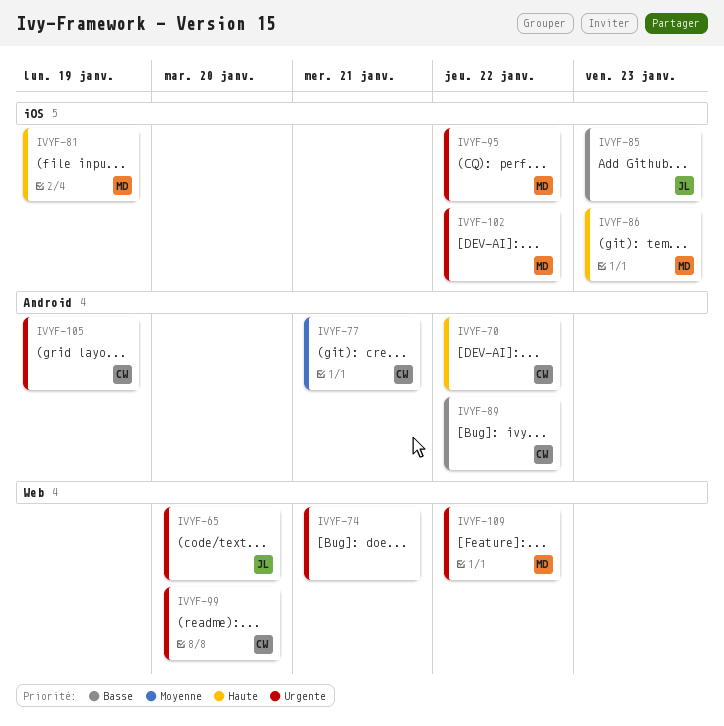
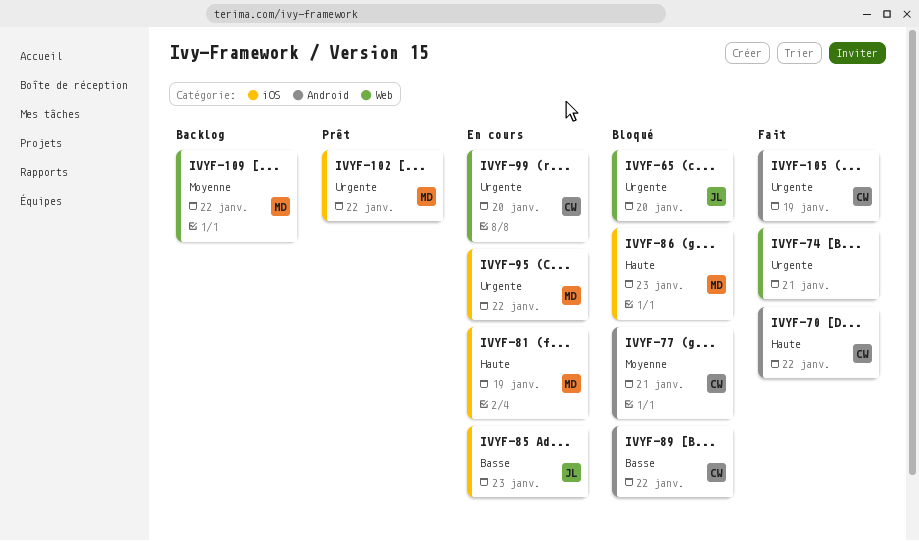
IVYF-109, priority: Urgente -> Moyenne

